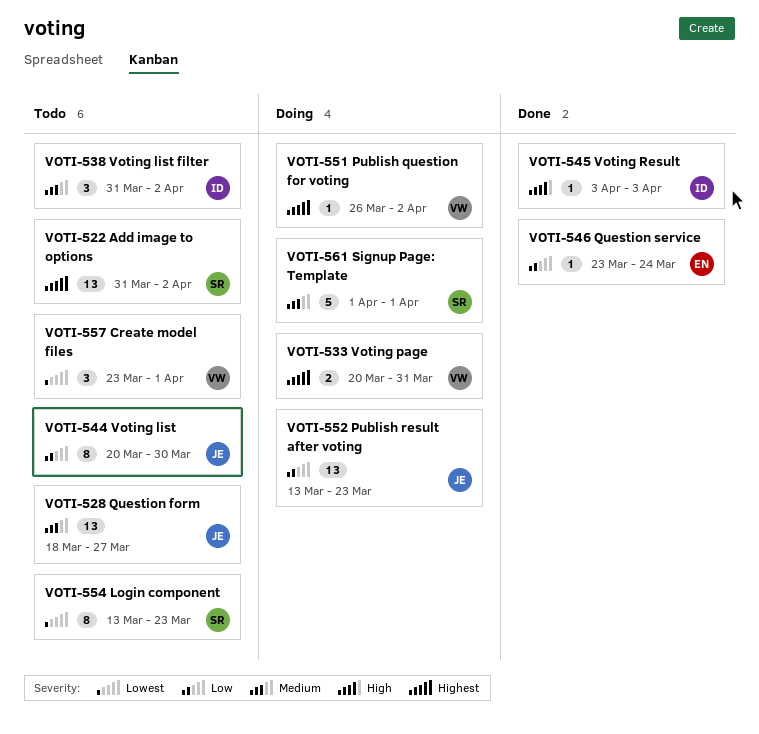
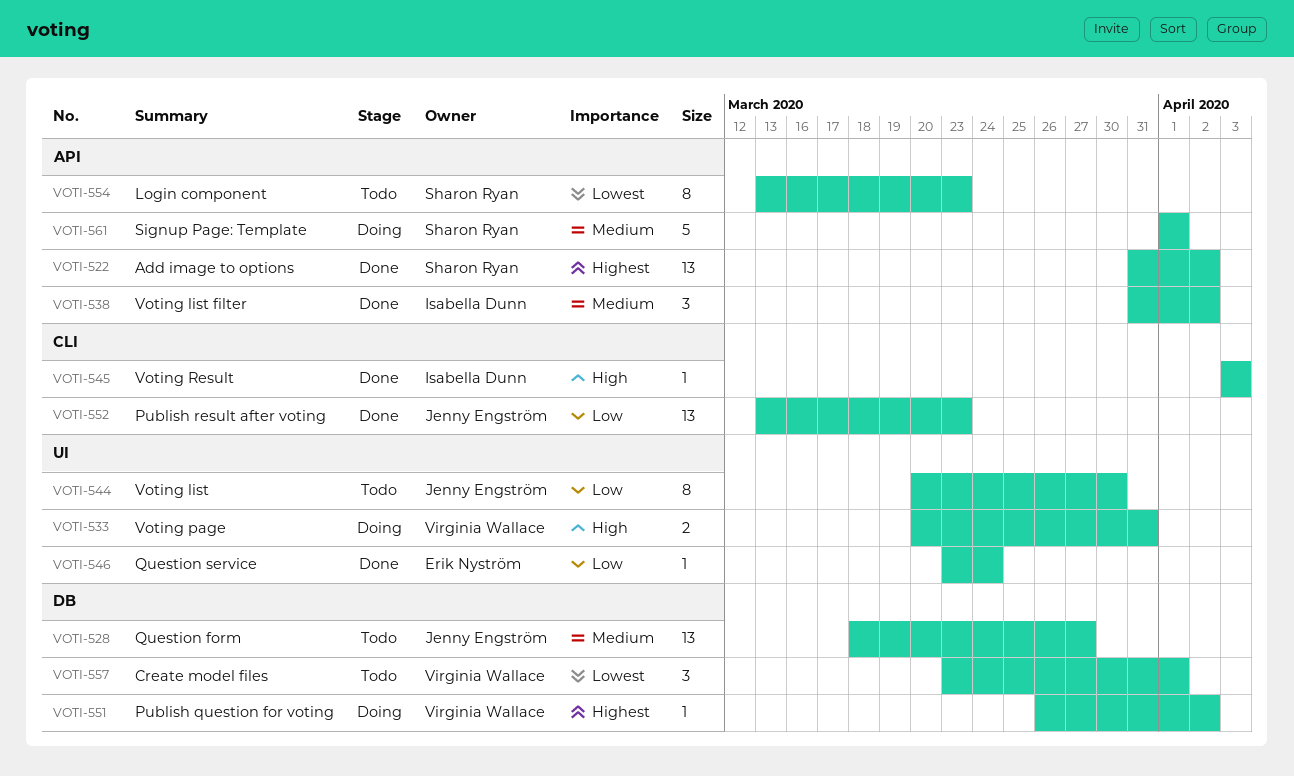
VOTI-522, status: Todo -> Done
VOTI-533, priority: Highest -> High
VOTI-538, status: Todo -> Done
VOTI-552, status: Doing -> Done

